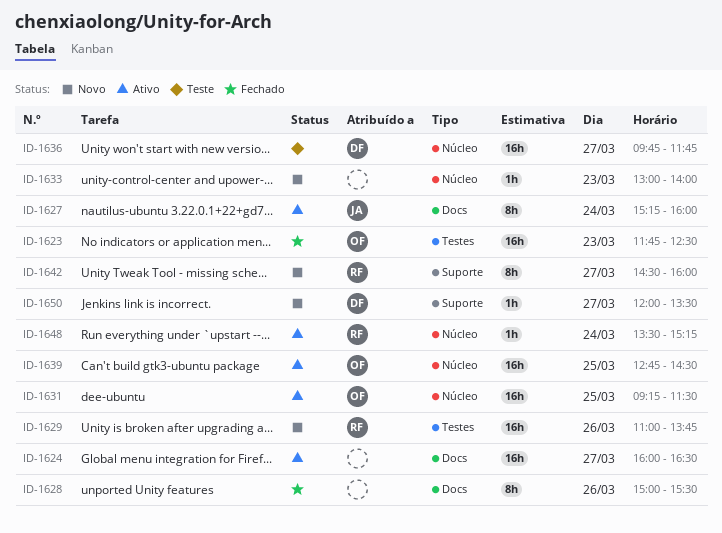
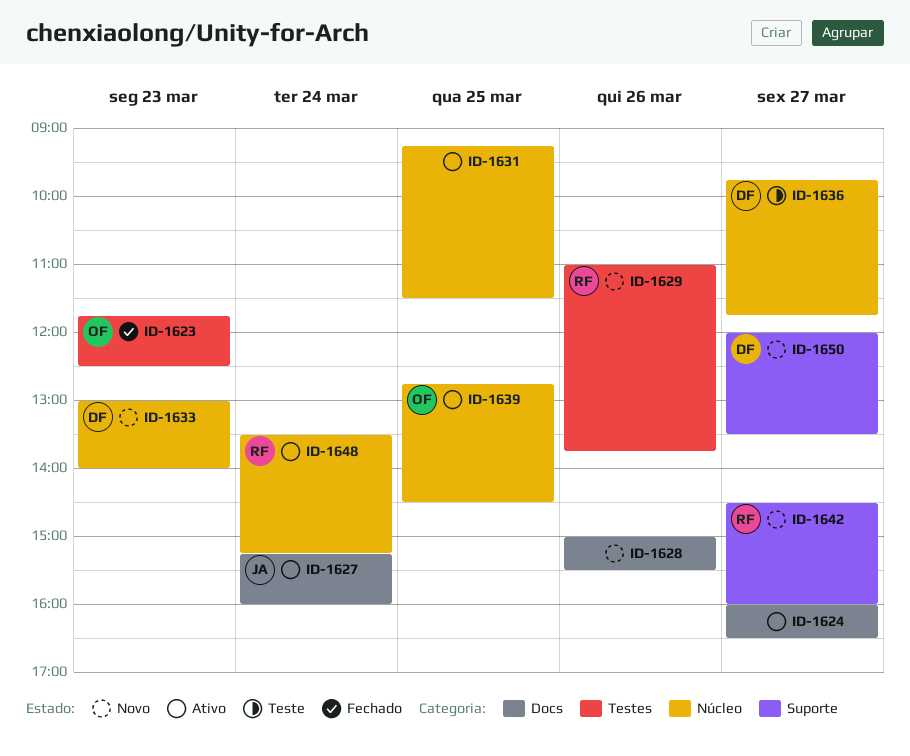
ID-1628, status: Fechado -> Novo
ID-1631, owner: OF -> none
ID-1633, owner: none -> DF

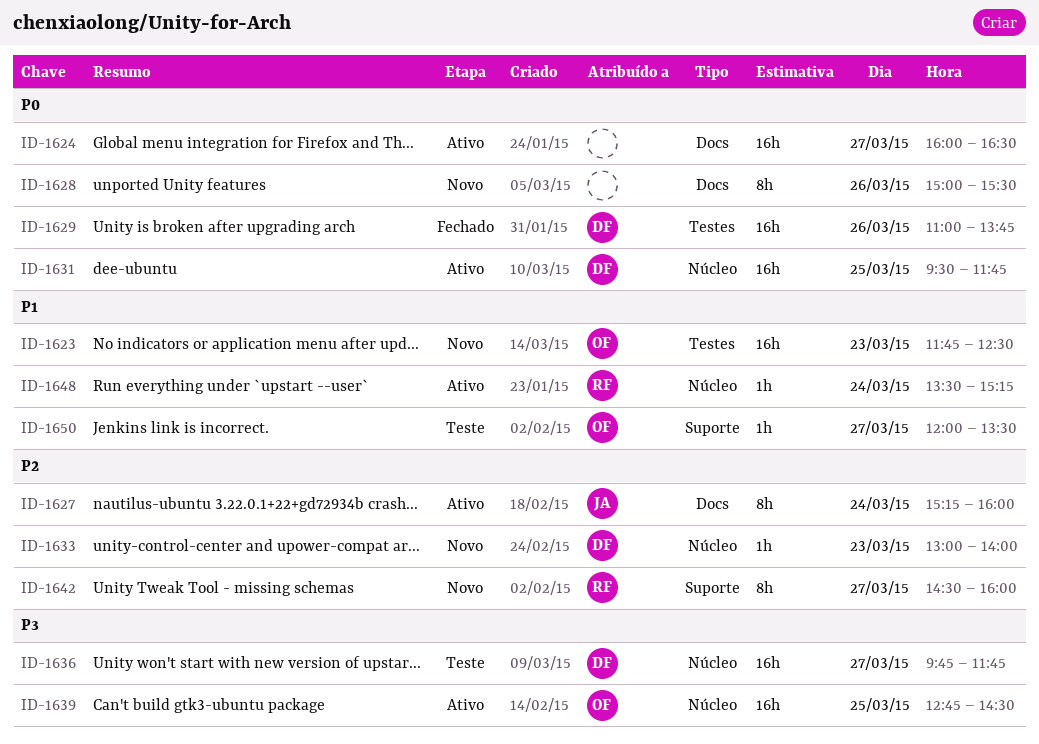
ID-1623, status: Fechado -> Novo
ID-1629, status: Novo -> Fechado
ID-1629, owner: RF -> DF
ID-1631, owner: none -> DF
ID-1631, begins: 09:15 -> 09:30
ID-1631, ends: 11:30 -> 11:45
ID-1650, status: Novo -> Teste
ID-1650, owner: DF -> OF

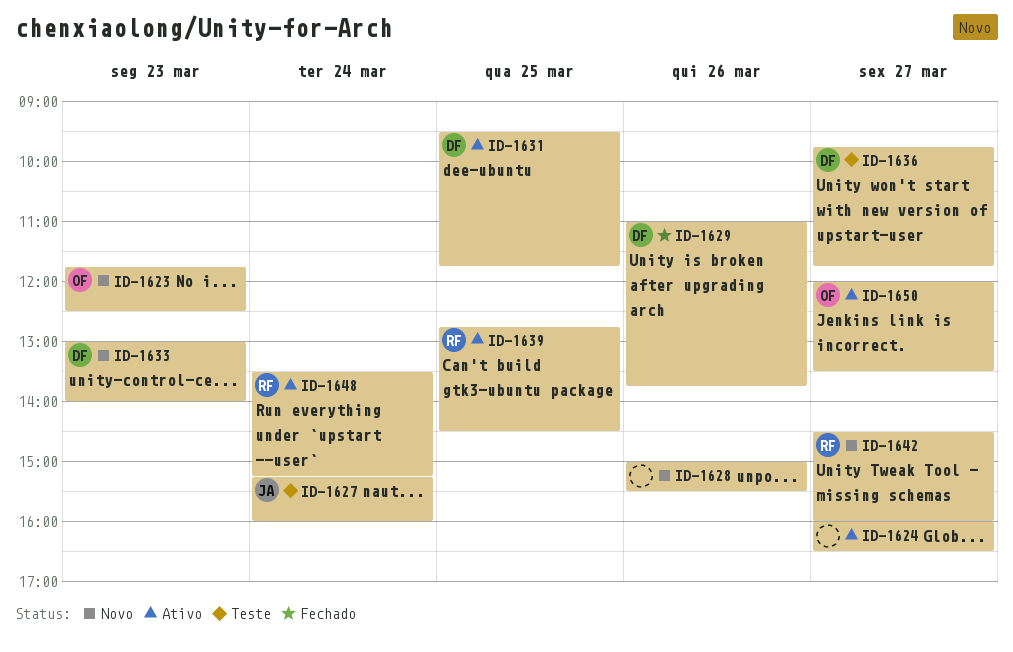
ID-1627, status: Ativo -> Teste
ID-1639, owner: OF -> RF
ID-1650, status: Teste -> Ativo

